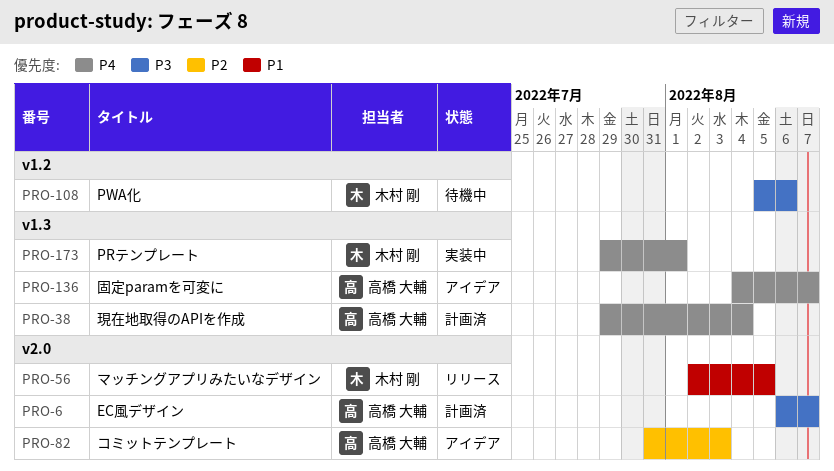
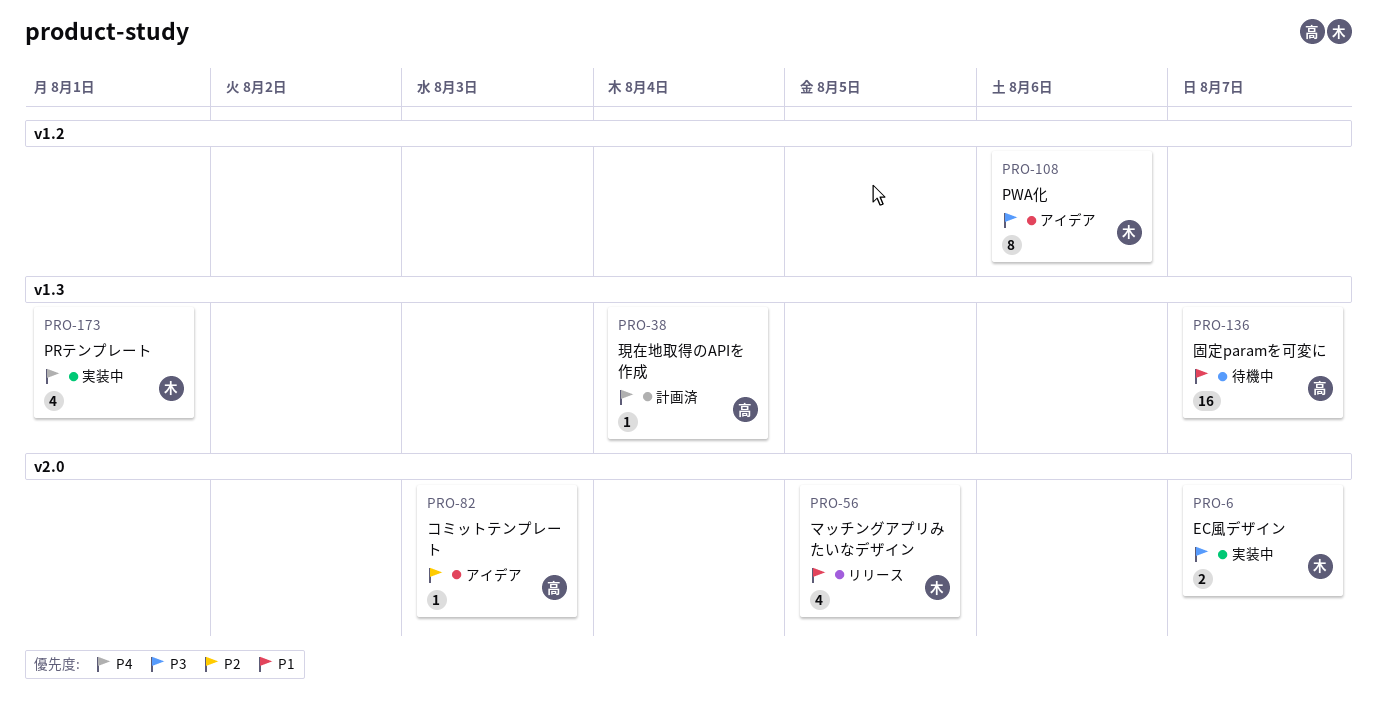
PRO-6, status: 計画済 -> 実装中
PRO-6, owner: 高橋 大輔 -> 木村 剛
PRO-108, status: 待機中 -> アイデア
PRO-136, status: アイデア -> 待機中
PRO-136, priority: P4 -> P1

